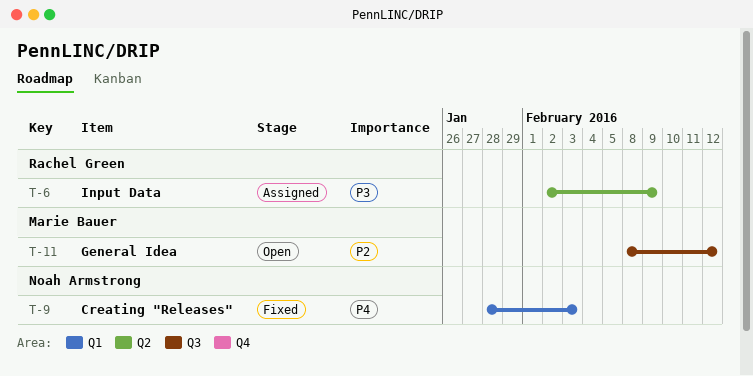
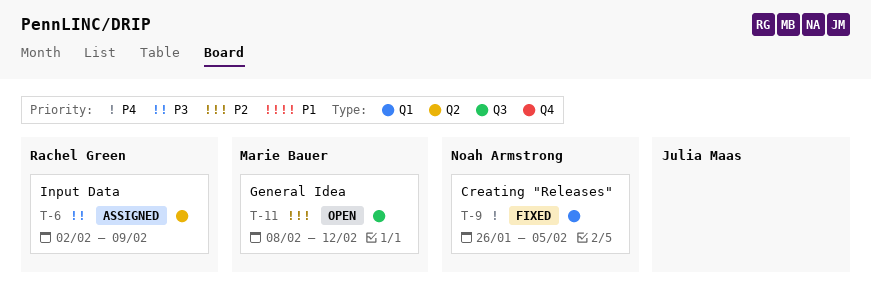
T-9, start: Jan 28 -> Jan 26
T-9, due: Feb 3 -> Feb 5

